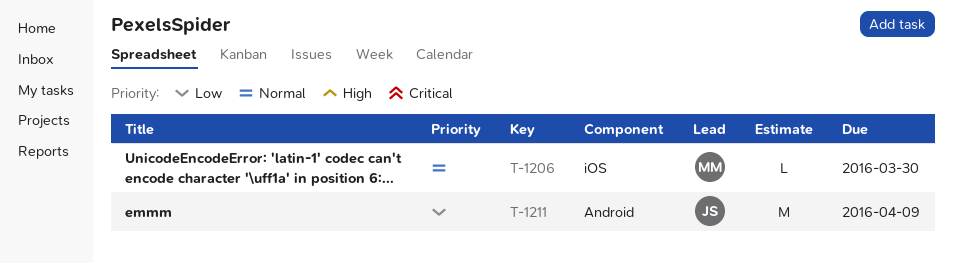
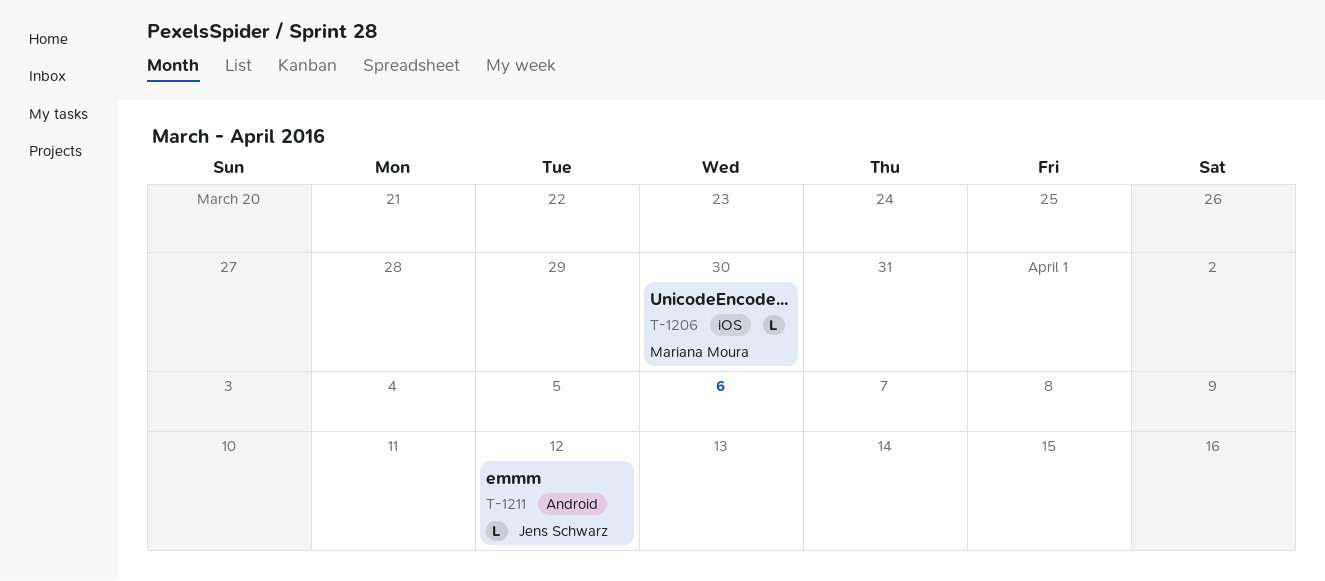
T-1211, estimate: M -> L
T-1211, due: Apr 9 -> Apr 12

